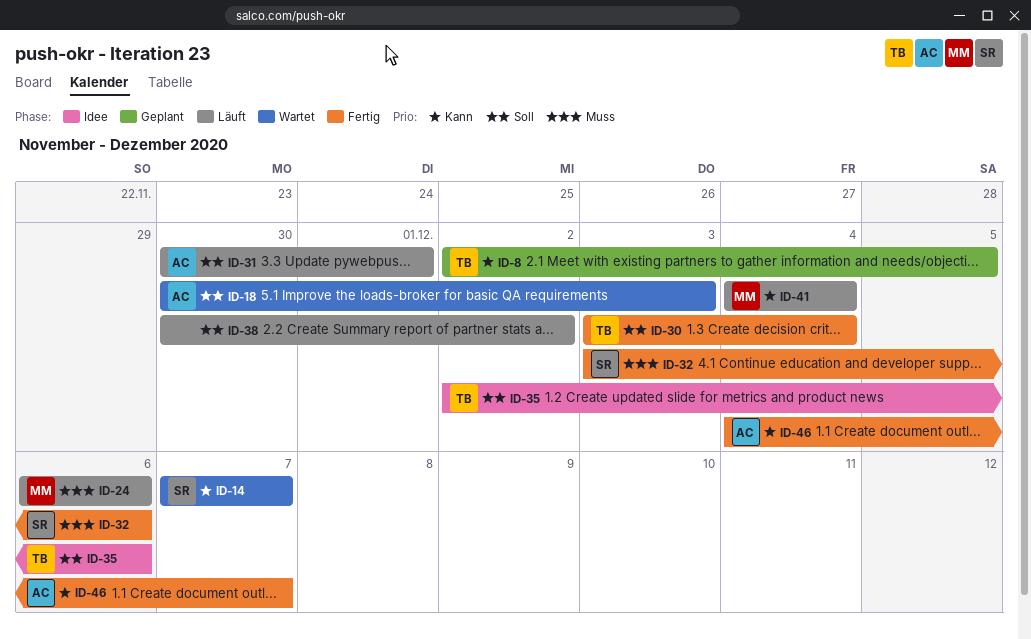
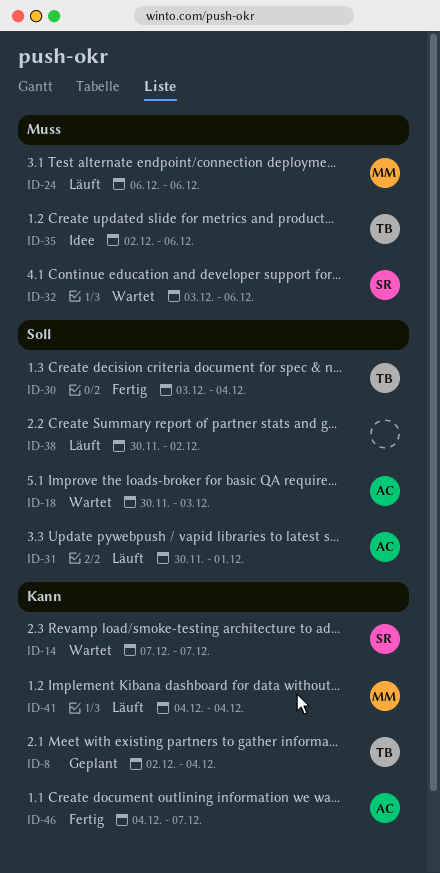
ID-8, due: Dec 5 -> Dec 4
ID-32, status: Fertig -> Wartet
ID-35, priority: Soll -> Muss

